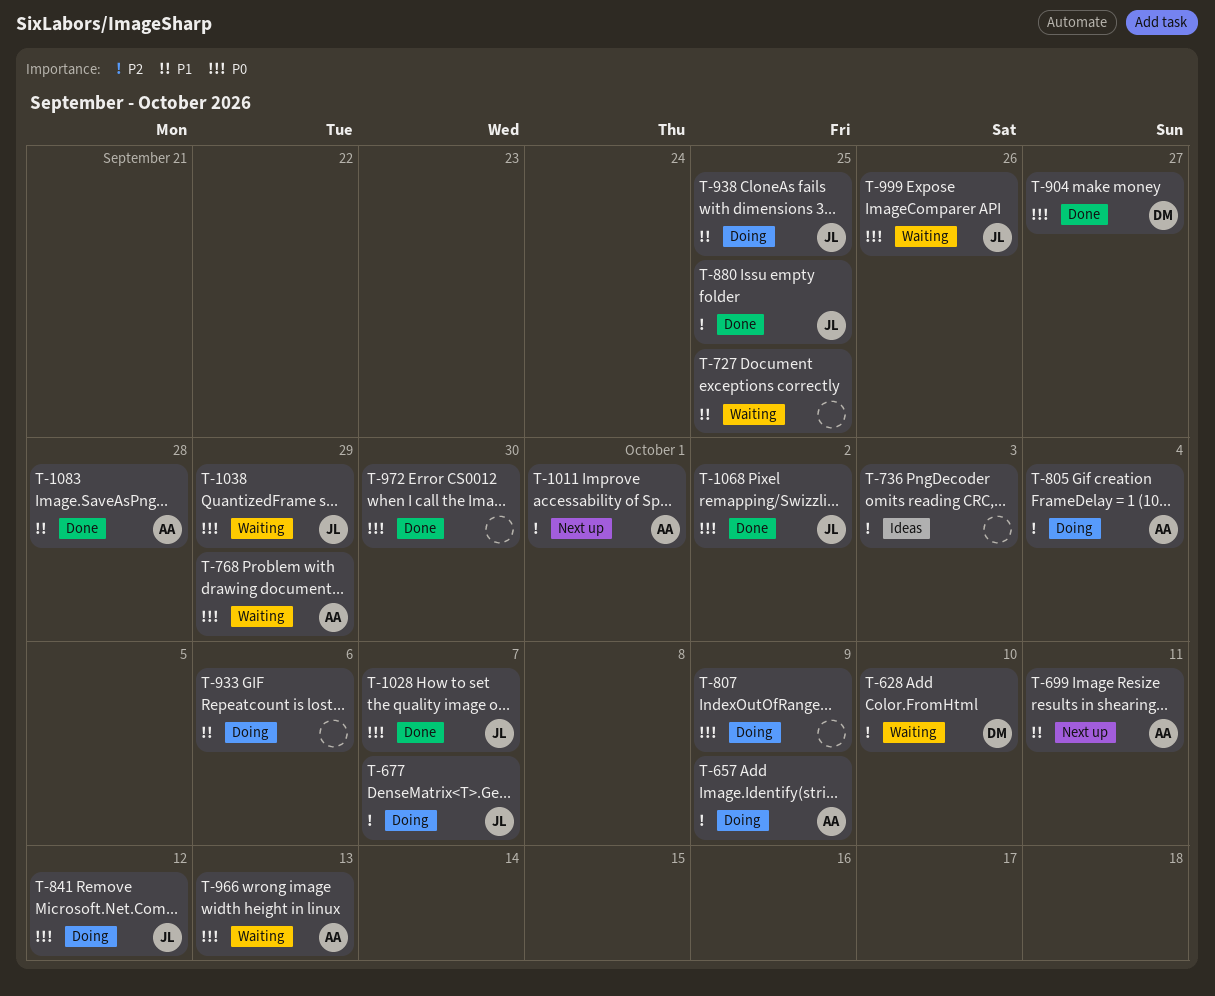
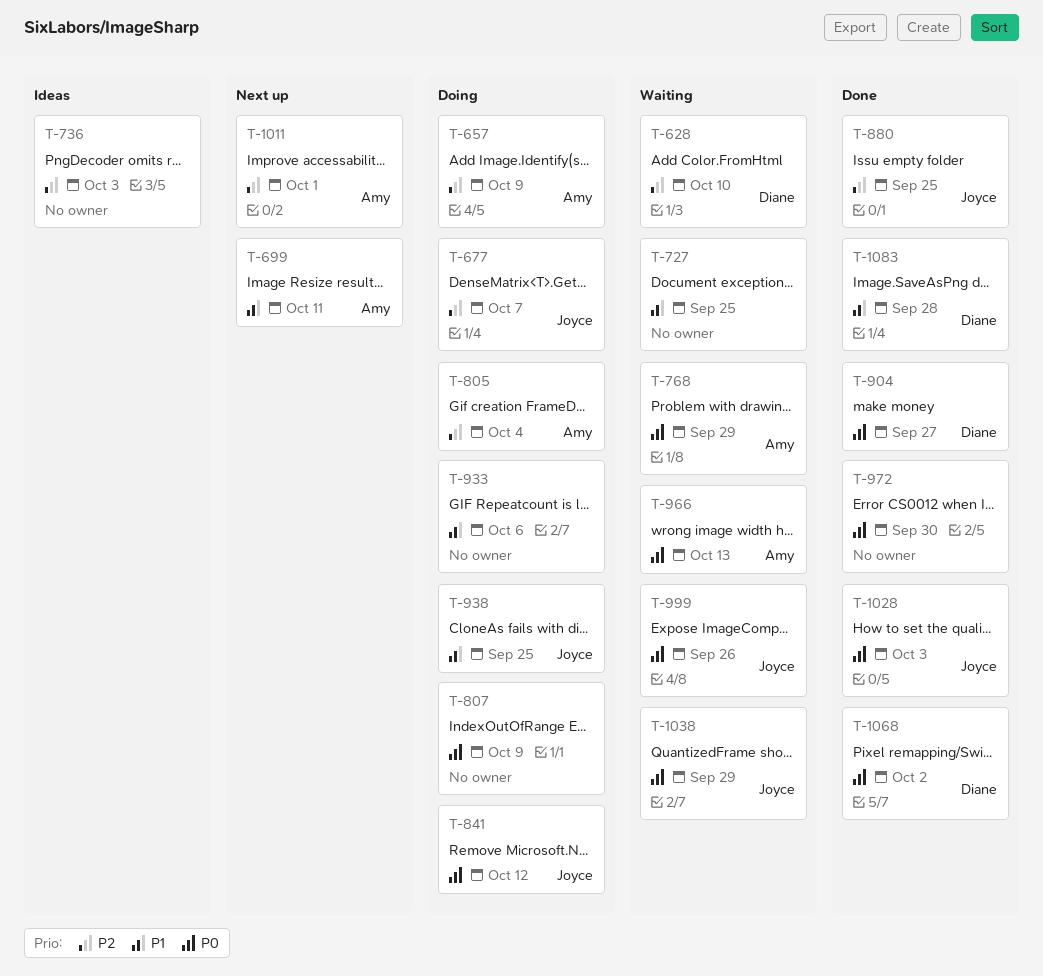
T-1028, due: Oct 7 -> Oct 3
T-1068, owner: Joyce -> Diane
T-1083, owner: Amy -> Diane

